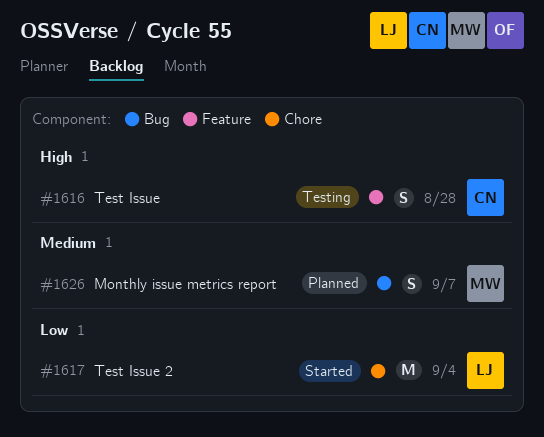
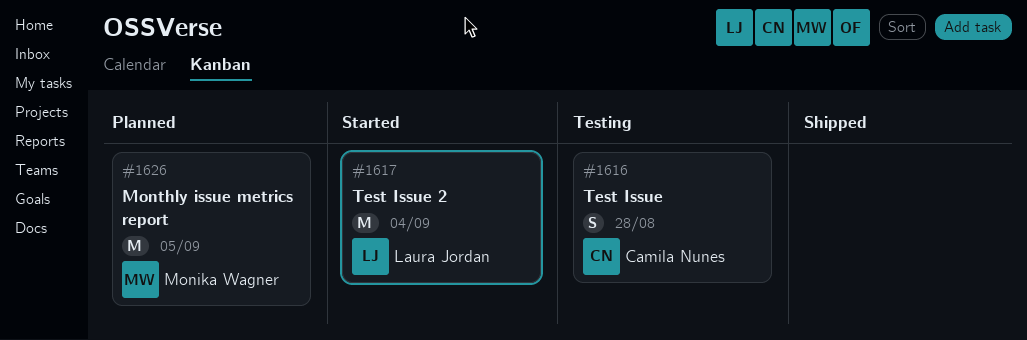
#1626, estimate: S -> M
#1626, due: Sep 7 -> Sep 5

